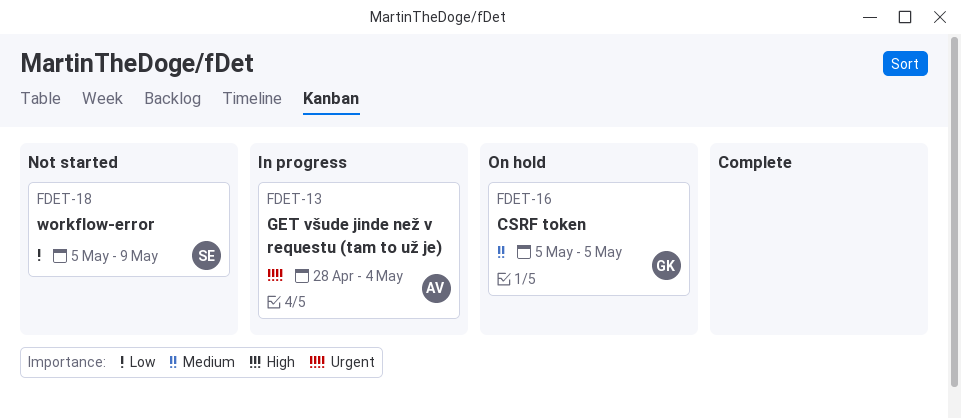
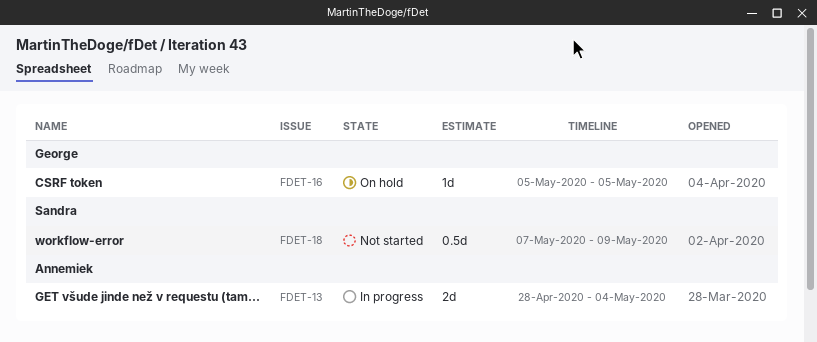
FDET-18, start: May 5 -> May 7

